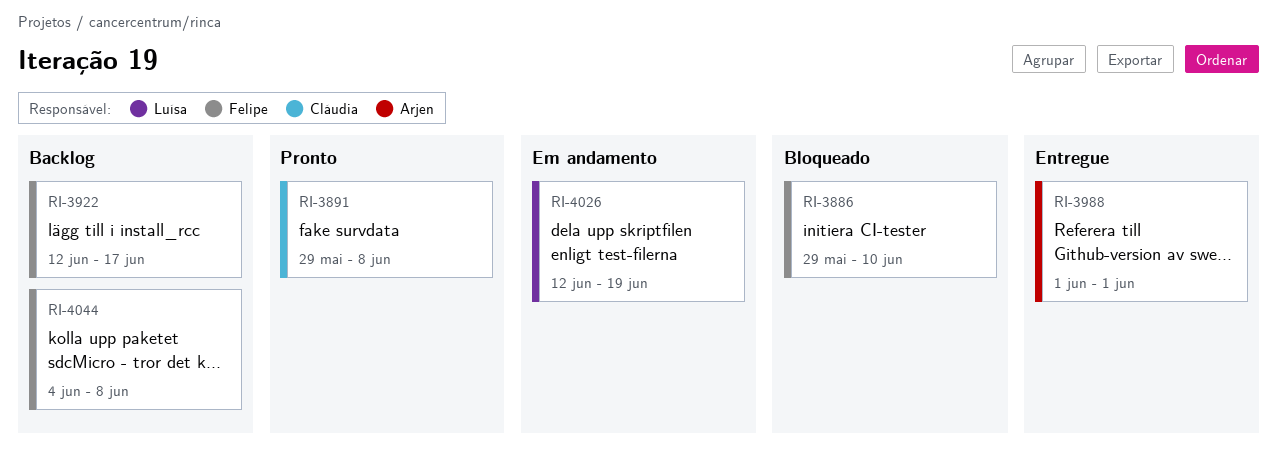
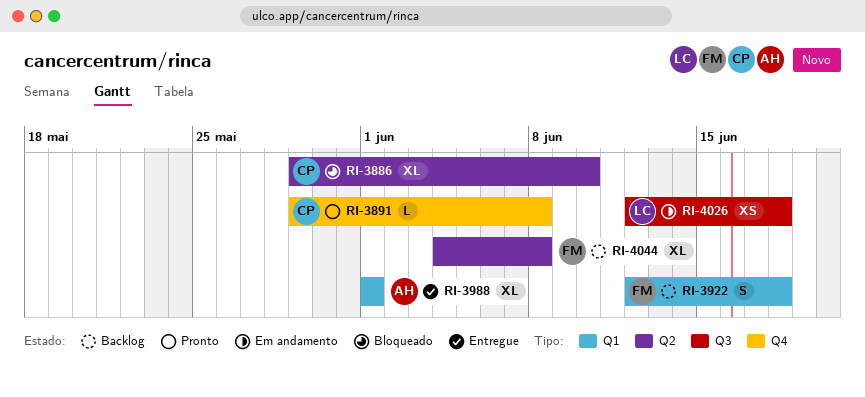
RI-3886, owner: Felipe -> Cláudia
RI-3922, due: Jun 17 -> Jun 18
RI-4026, due: Jun 19 -> Jun 18

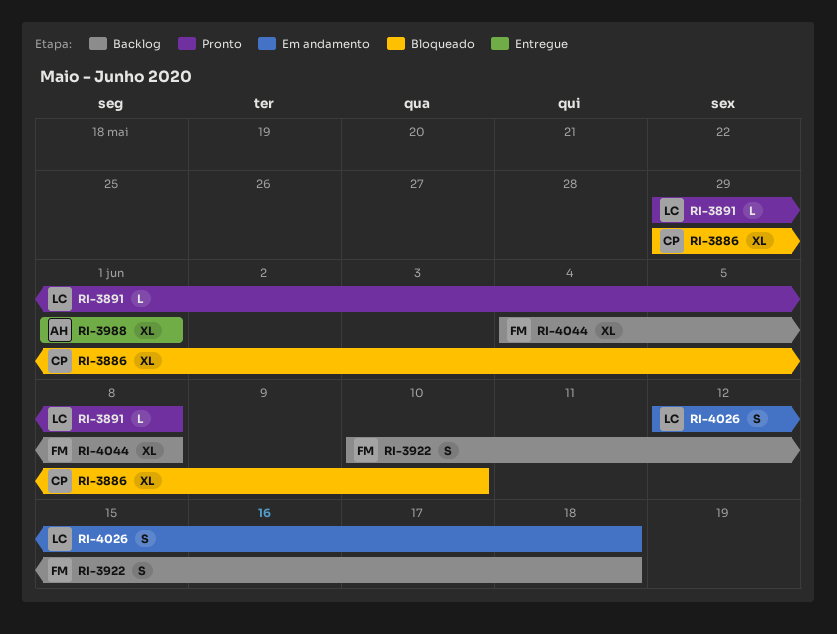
RI-3891, owner: CP -> LC
RI-3922, start: Jun 12 -> Jun 10
RI-4026, estimate: XS -> S

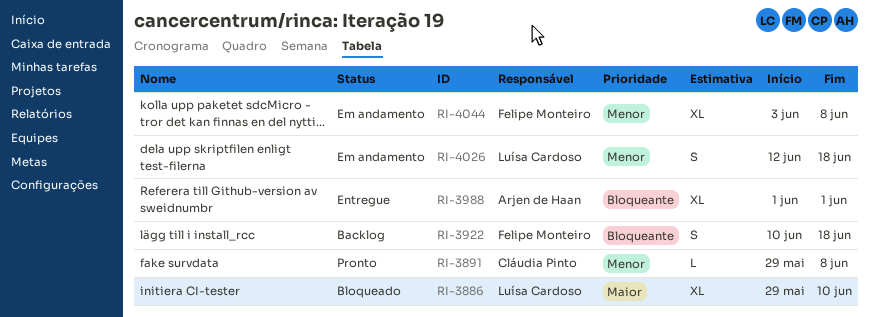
RI-3886, owner: Cláudia Pinto -> Luísa Cardoso
RI-3891, owner: Luísa Cardoso -> Cláudia Pinto
RI-4044, status: Backlog -> Em andamento
RI-4044, start: Jun 4 -> Jun 3

